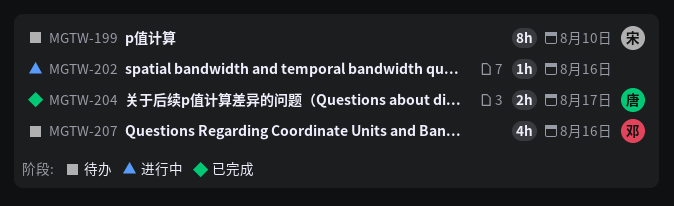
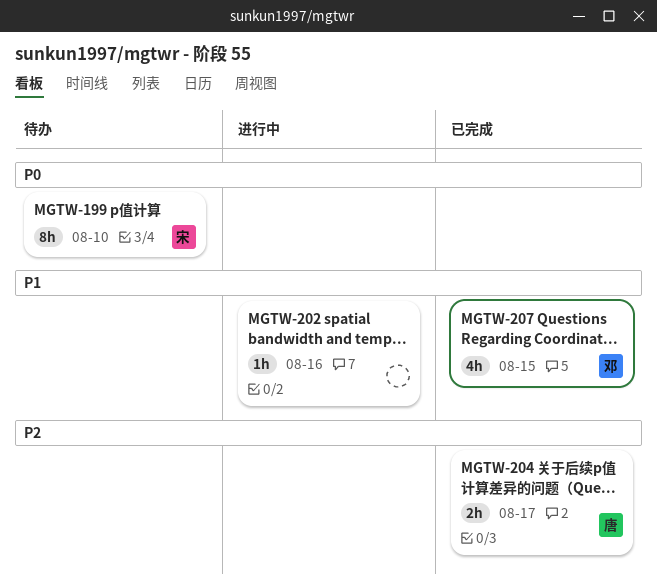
MGTW-207, status: 待办 -> 已完成
MGTW-207, due: Aug 16 -> Aug 15

